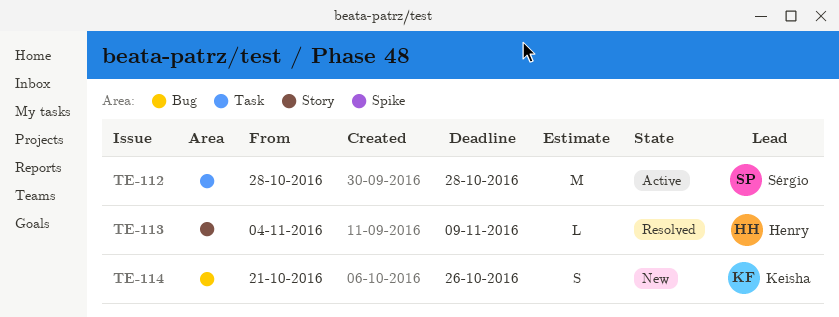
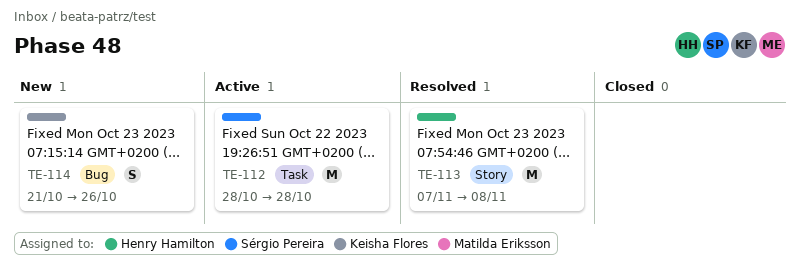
TE-113, estimate: L -> M
TE-113, start: Nov 4 -> Nov 7
TE-113, due: Nov 9 -> Nov 8

